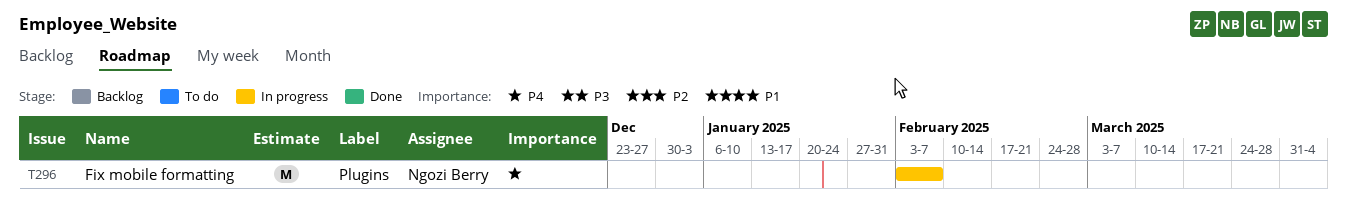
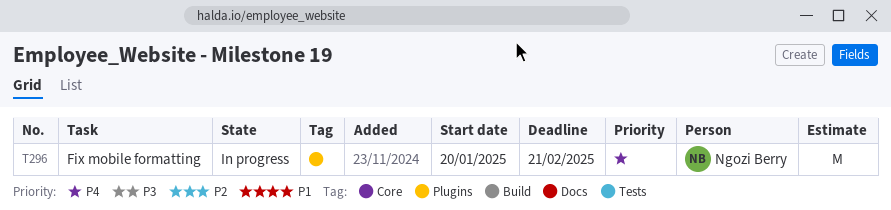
T296, start: Feb 3 -> Jan 20
T296, due: Feb 7 -> Feb 21

